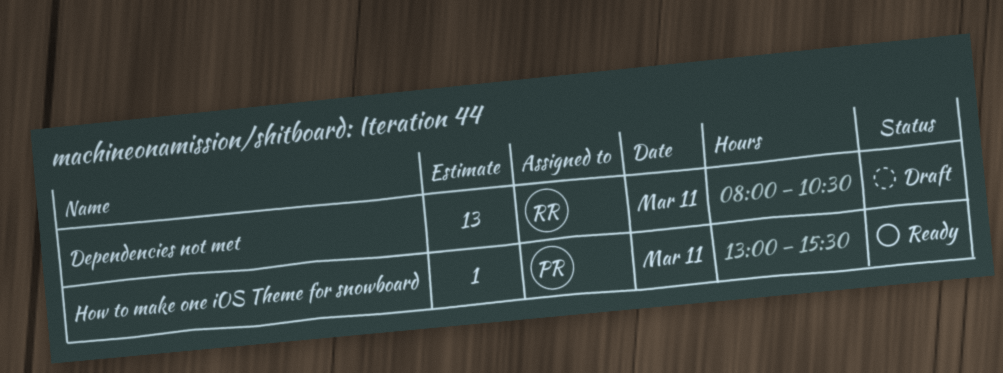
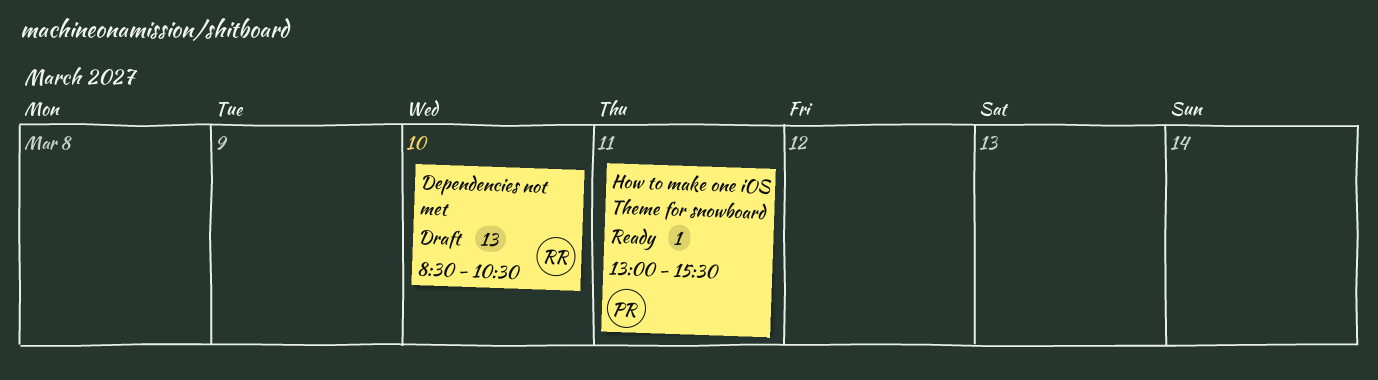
Dependencies not met, day: Mar 11 -> Mar 10
Dependencies not met, begins: 08:00 -> 08:30

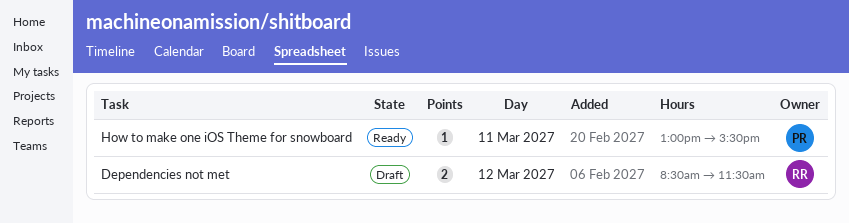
Dependencies not met, estimate: 13 -> 2
Dependencies not met, day: Mar 10 -> Mar 12
Dependencies not met, ends: 10:30 -> 11:30

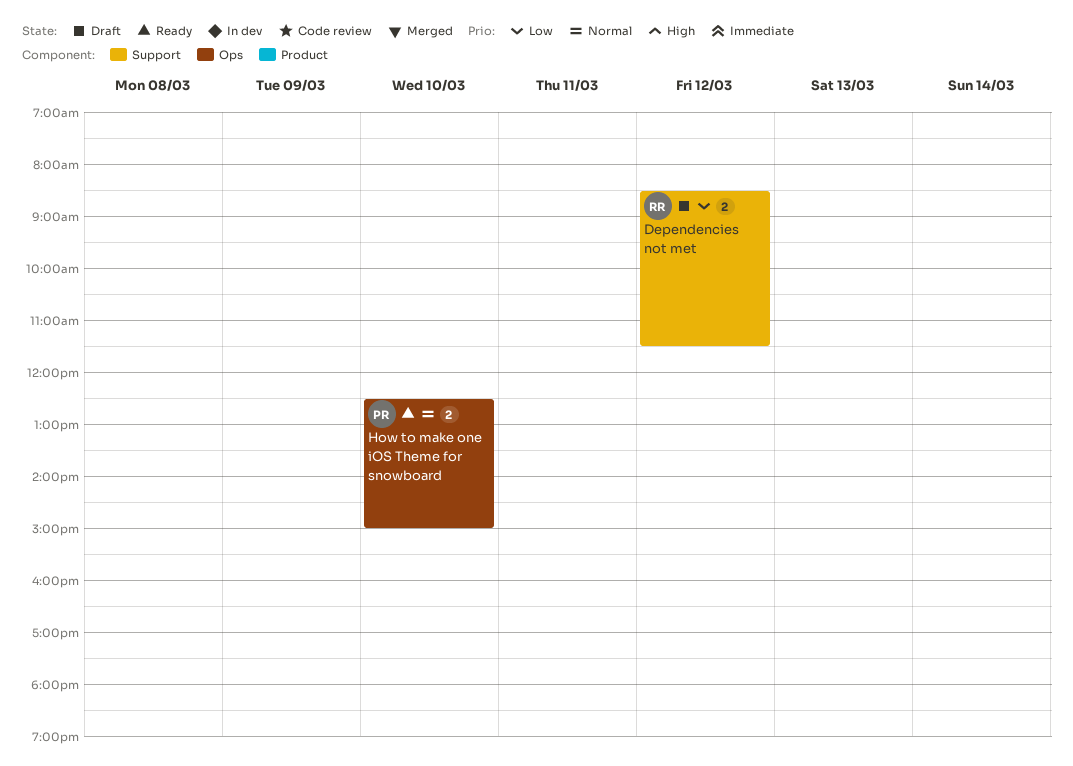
How to make one iOS Theme for snowboard, estimate: 1 -> 2
How to make one iOS Theme for snowboard, day: Mar 11 -> Mar 10
How to make one iOS Theme for snowboard, begins: 13:00 -> 12:30
How to make one iOS Theme for snowboard, ends: 15:30 -> 15:00

